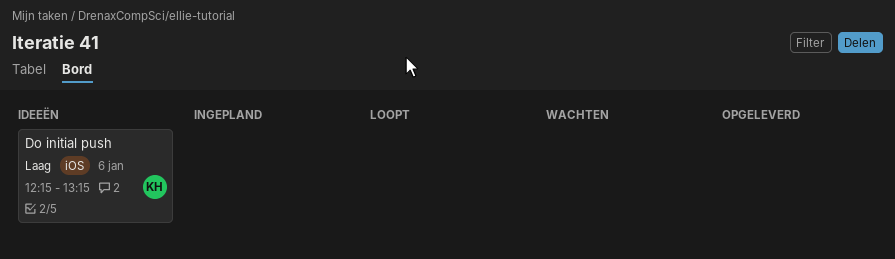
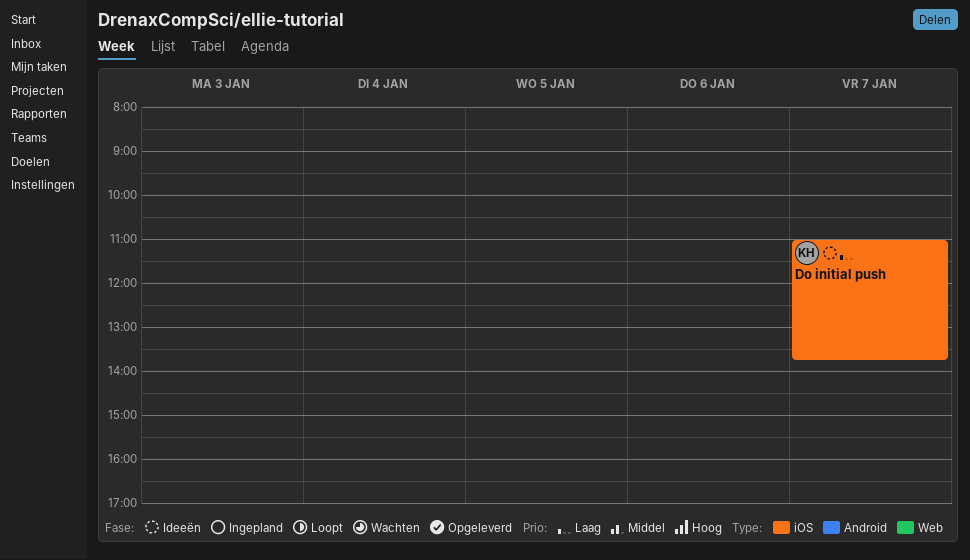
Do initial push, day: Jan 6 -> Jan 7
Do initial push, begins: 12:15 -> 11:00
Do initial push, ends: 13:15 -> 13:45

